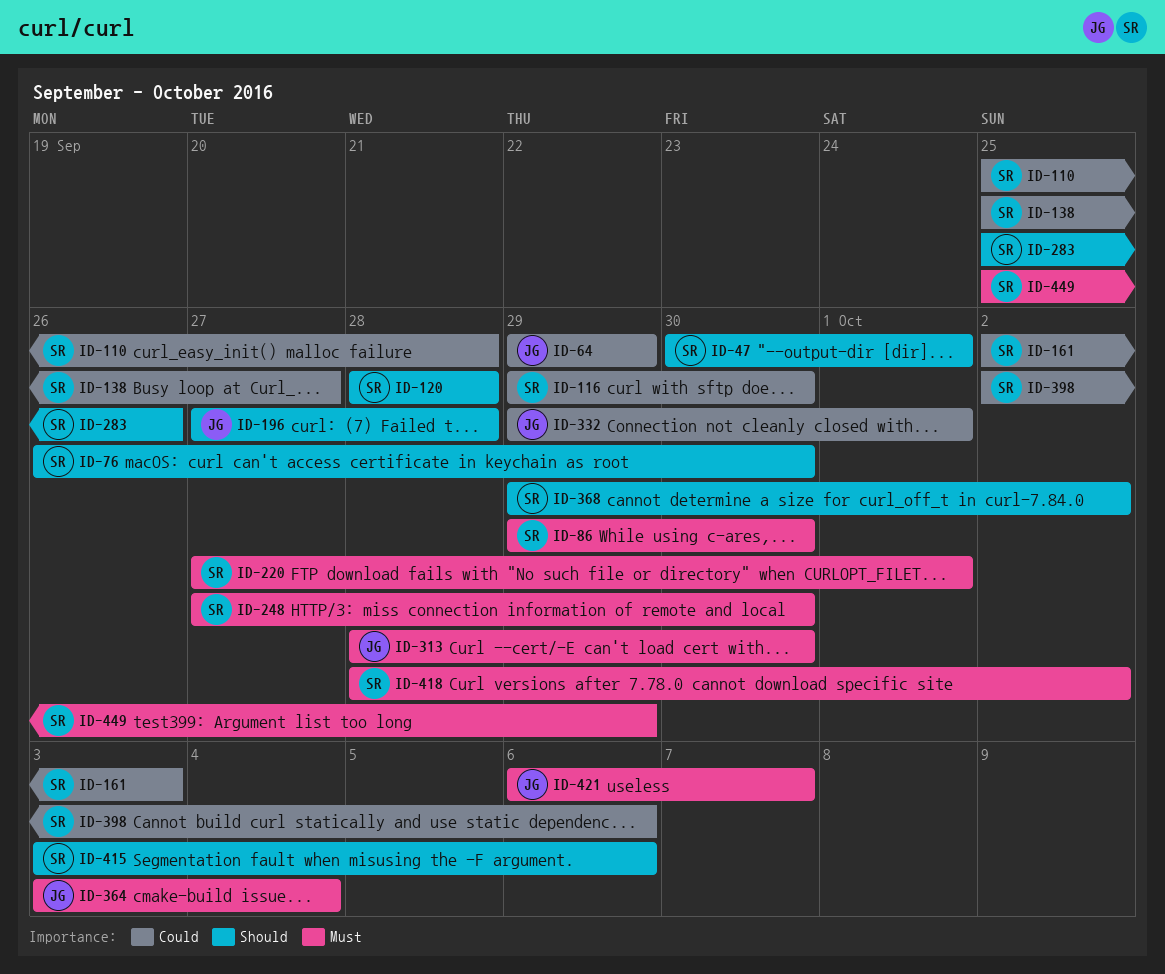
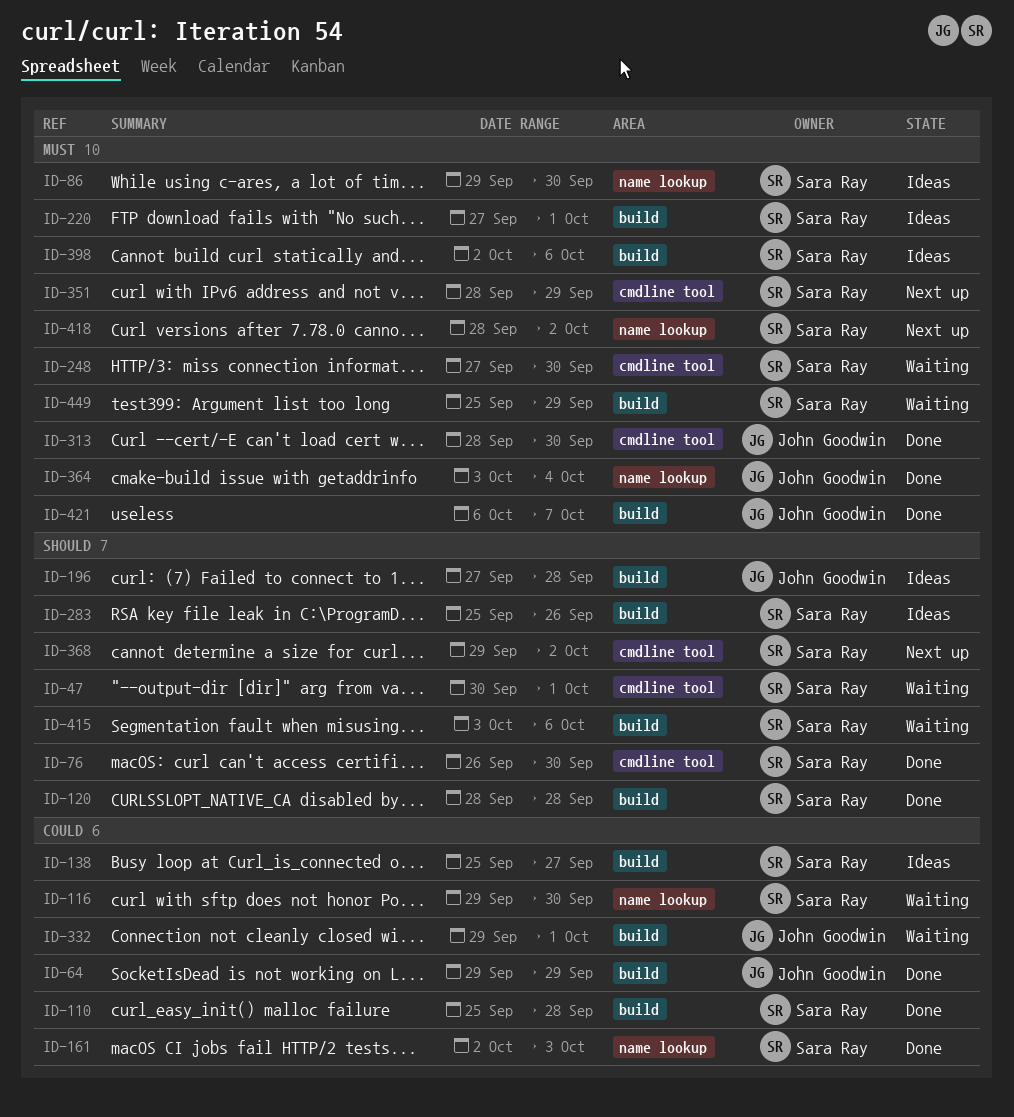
ID-351: none -> present
ID-398, priority: Could -> Must

